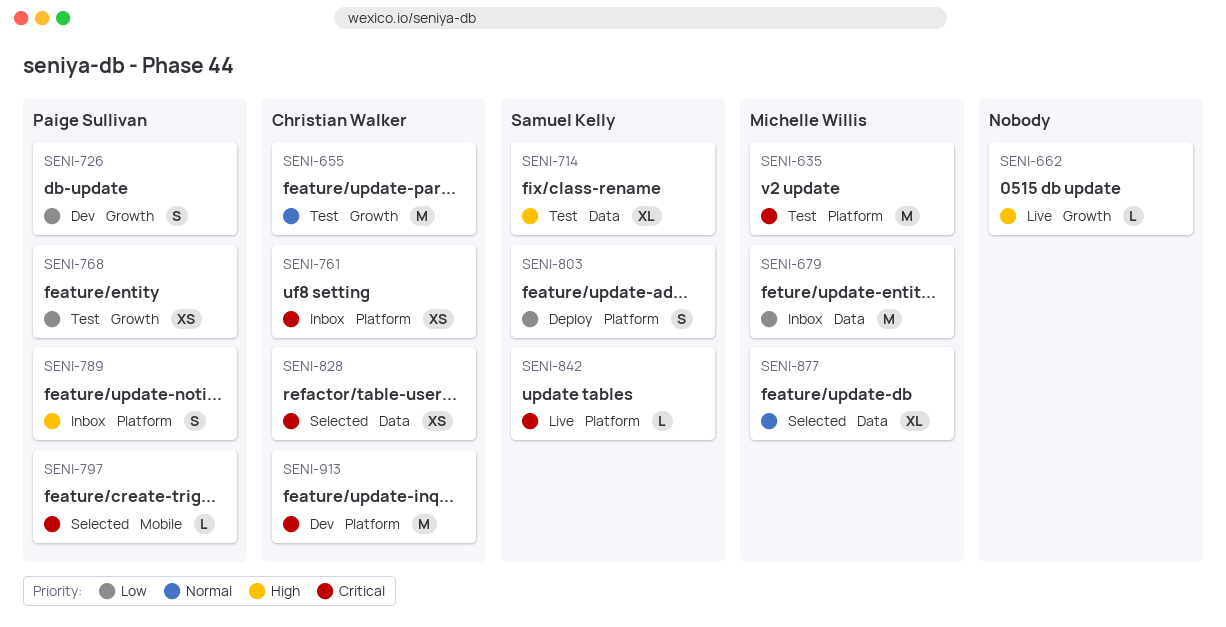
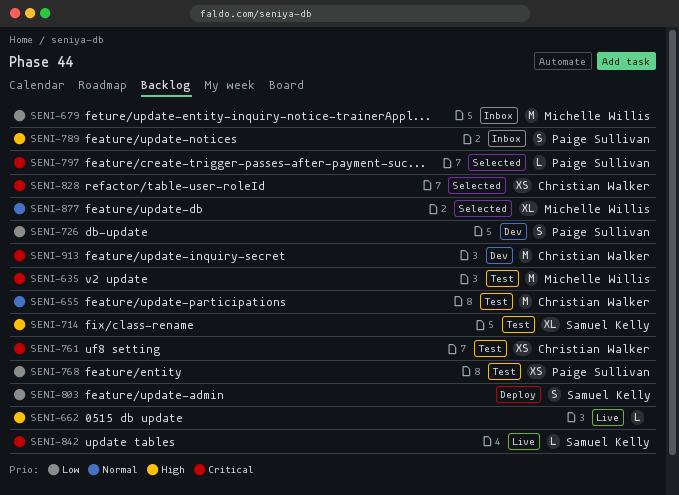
SENI-761, status: Inbox -> Test

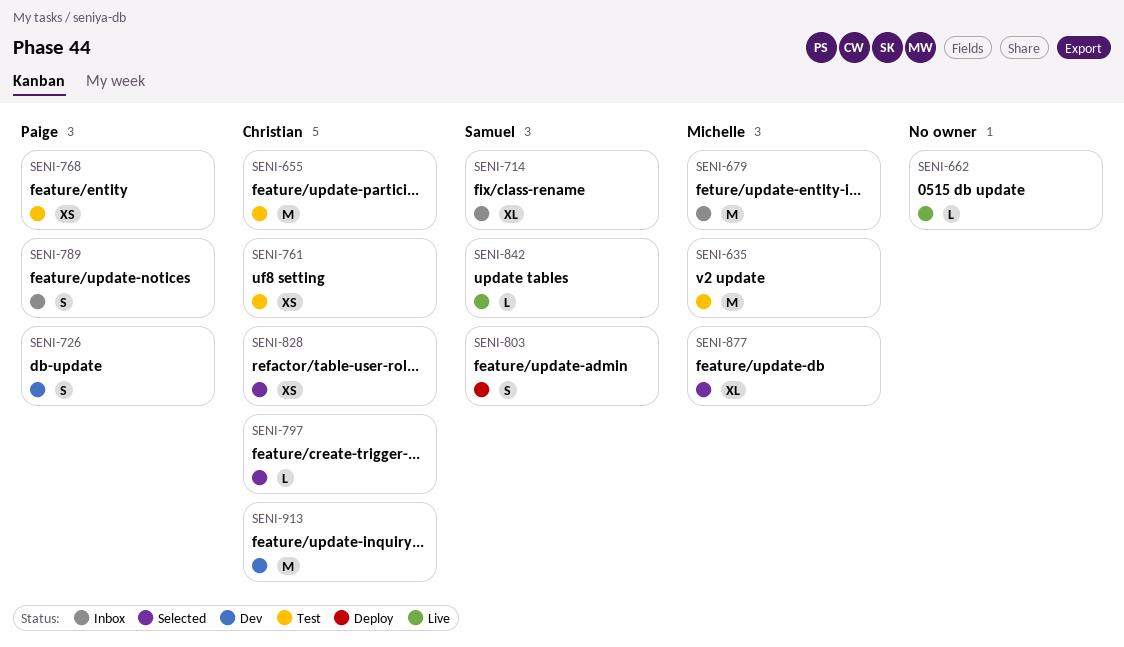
SENI-714, status: Test -> Inbox
SENI-797, owner: Paige Sullivan -> Christian Walker

